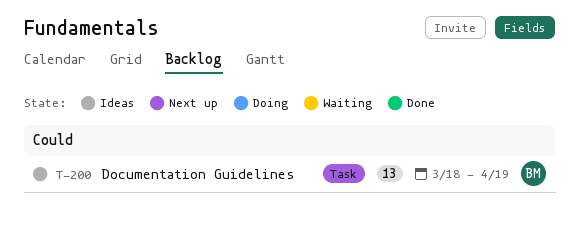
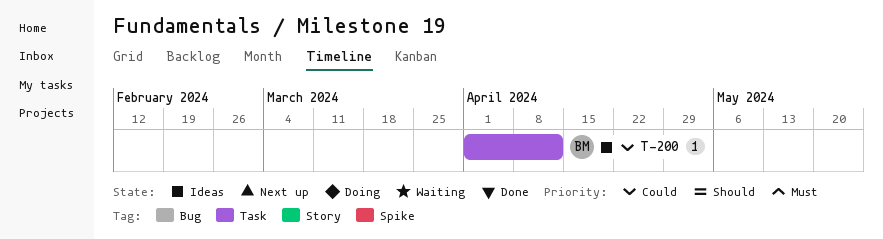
T-200, estimate: 13 -> 1
T-200, start: Mar 18 -> Apr 1
T-200, due: Apr 19 -> Apr 12

